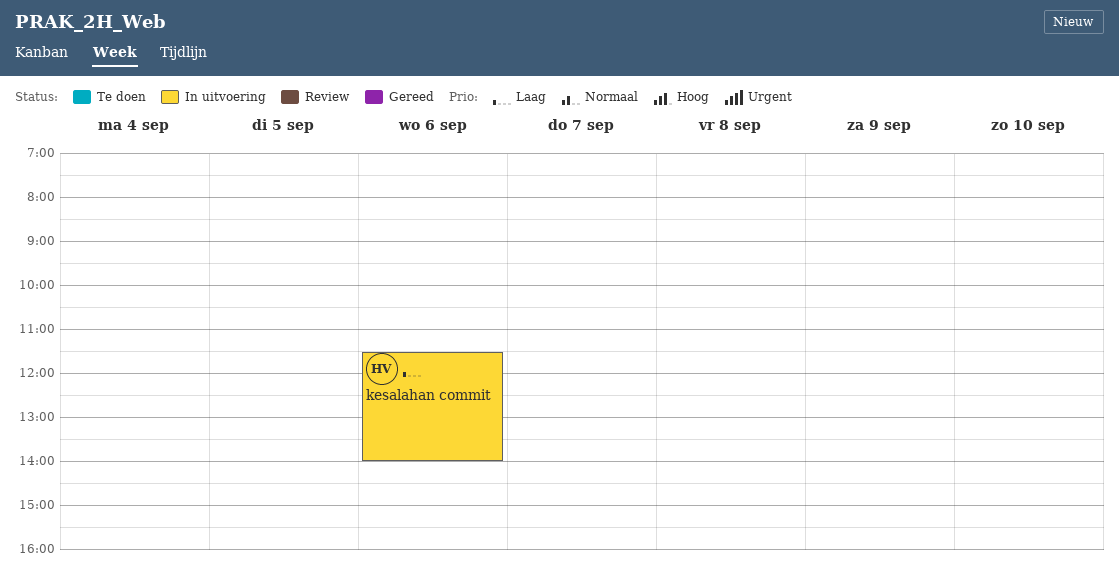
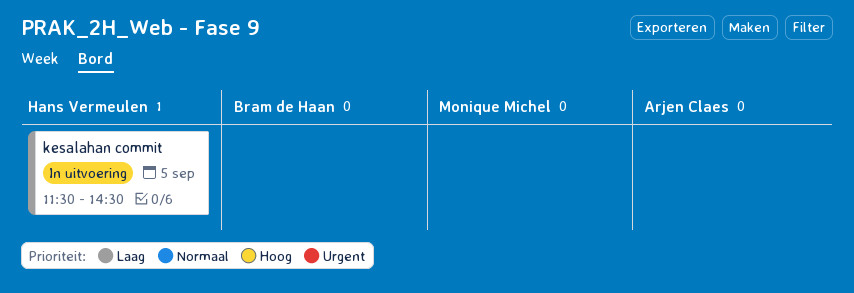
kesalahan commit, day: Sep 6 -> Sep 5
kesalahan commit, ends: 14:00 -> 14:30

